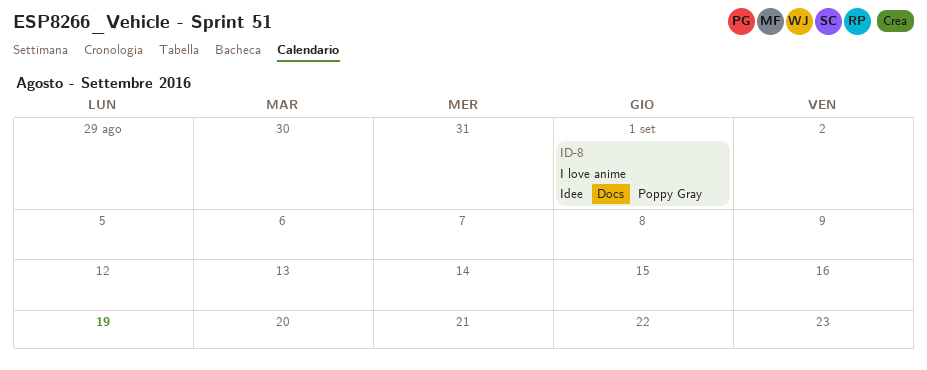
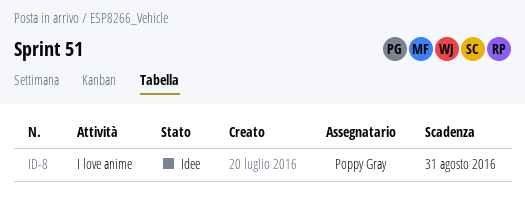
ID-8, due: Sep 1 -> Aug 31

